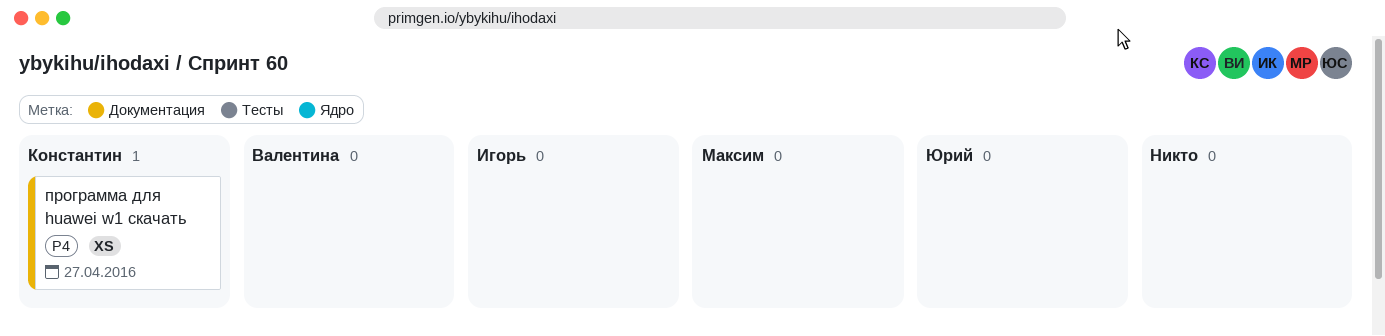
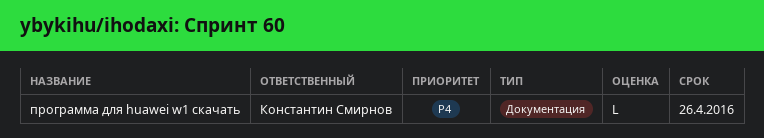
программа для huawei w1 скачать, estimate: XS -> L
программа для huawei w1 скачать, due: Apr 27 -> Apr 26

